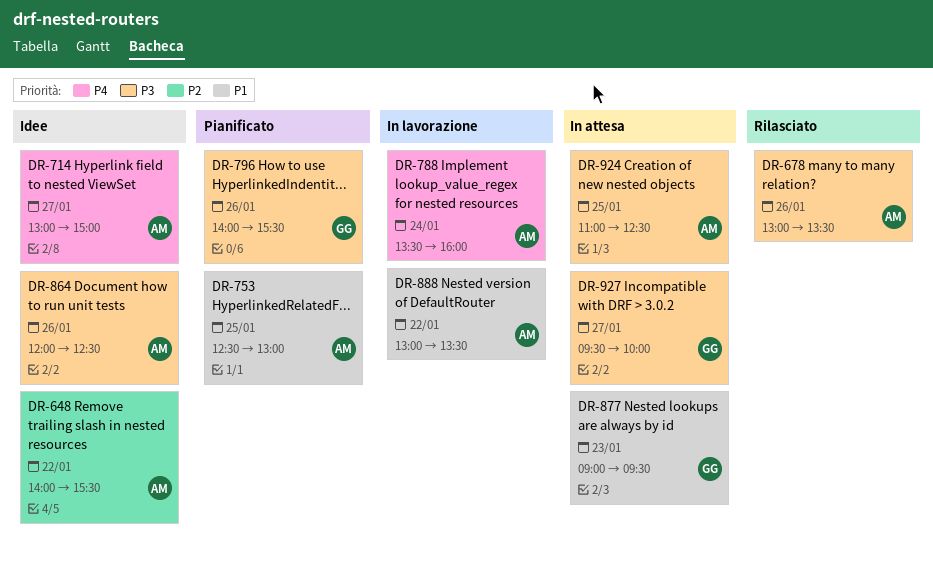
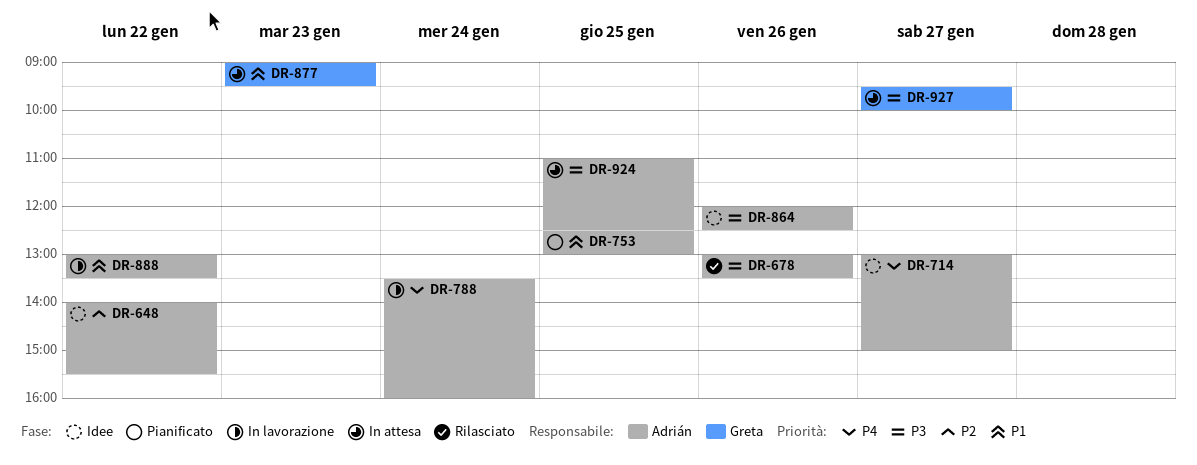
DR-796: present -> none

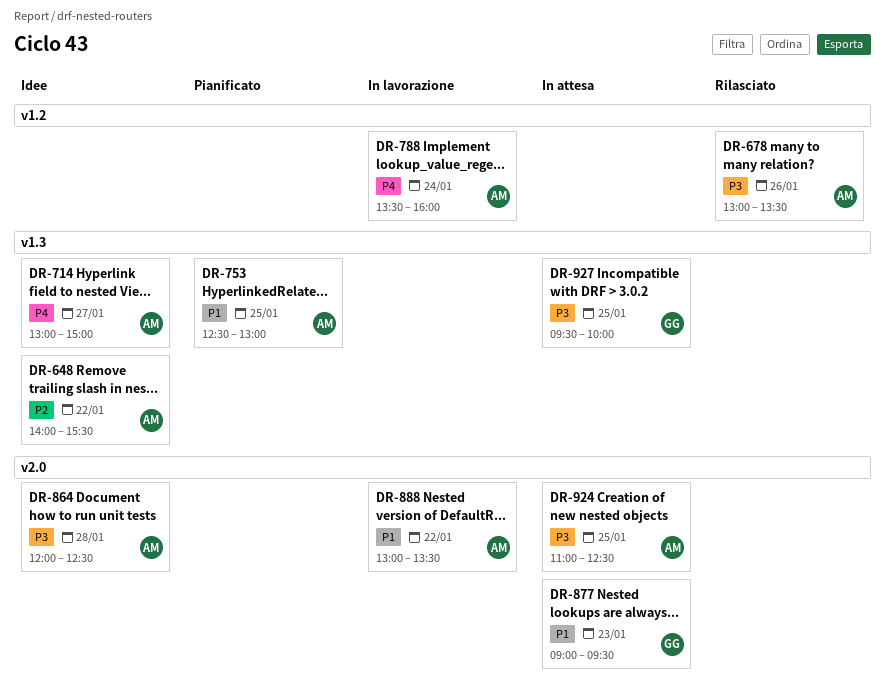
DR-864, day: Jan 26 -> Jan 28
DR-927, day: Jan 27 -> Jan 25

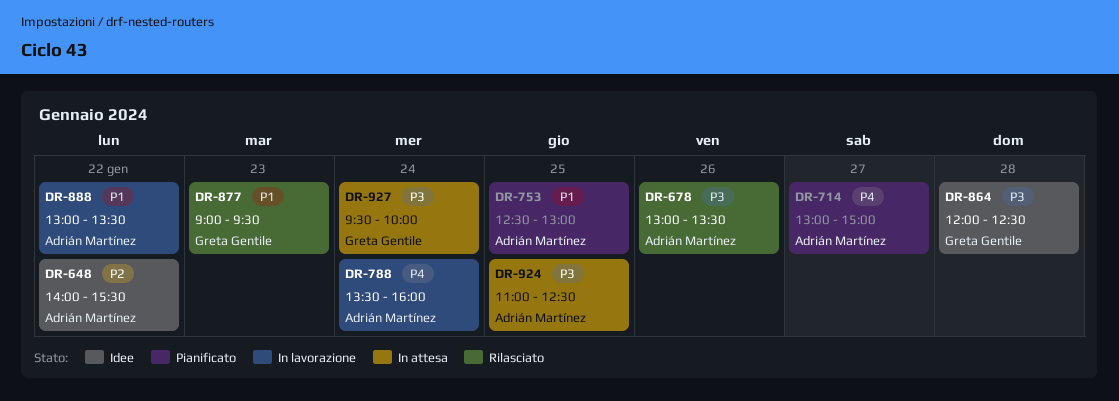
DR-714, status: Idee -> Pianificato
DR-864, owner: Adrián Martínez -> Greta Gentile
DR-877, status: In attesa -> Rilasciato
DR-927, day: Jan 25 -> Jan 24

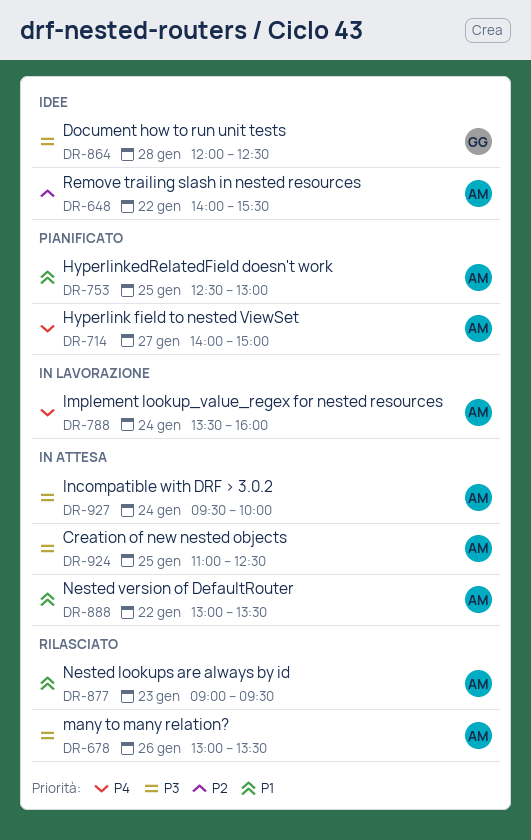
DR-714, begins: 13:00 -> 14:00
DR-877, owner: Greta Gentile -> Adrián Martínez
DR-888, status: In lavorazione -> In attesa
DR-927, owner: Greta Gentile -> Adrián Martínez

